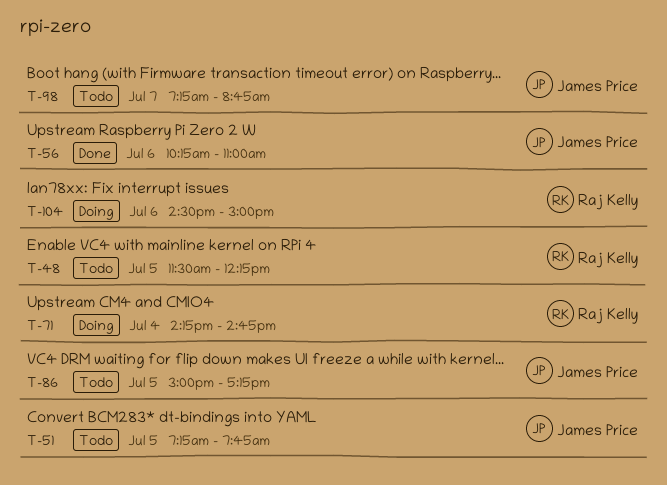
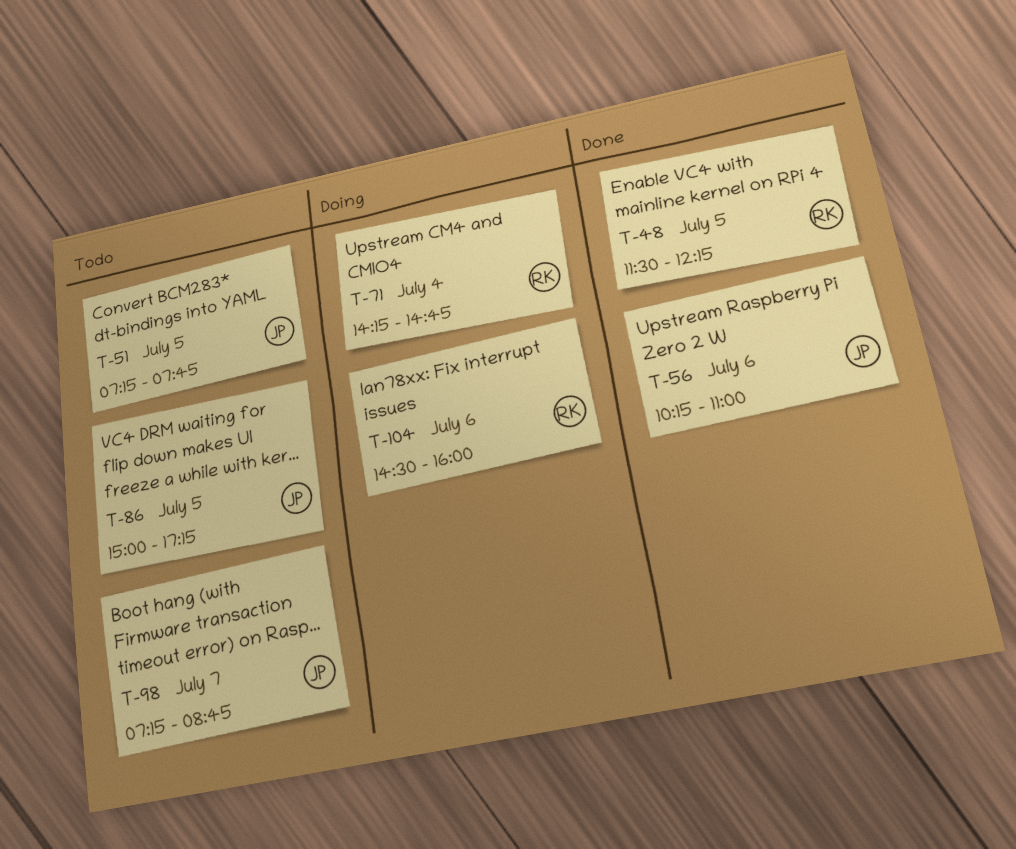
T-48, status: Todo -> Done
T-104, ends: 15:00 -> 16:00

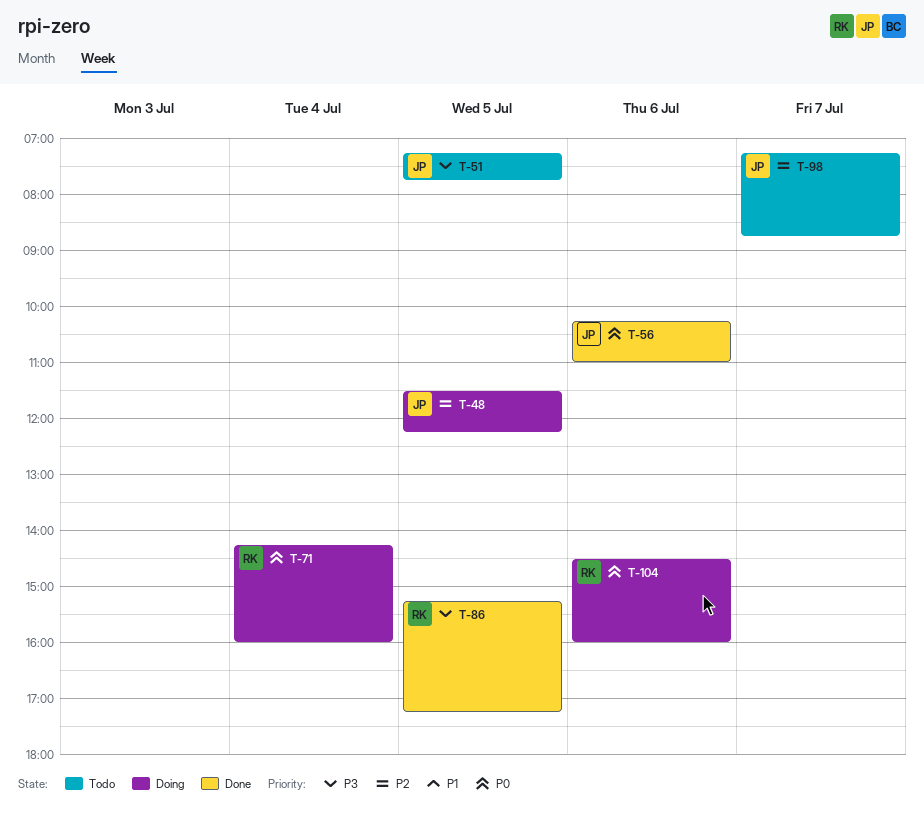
T-48, status: Done -> Doing
T-48, owner: RK -> JP
T-71, ends: 14:45 -> 16:00
T-86, status: Todo -> Done
T-86, owner: JP -> RK
T-86, begins: 15:00 -> 15:15

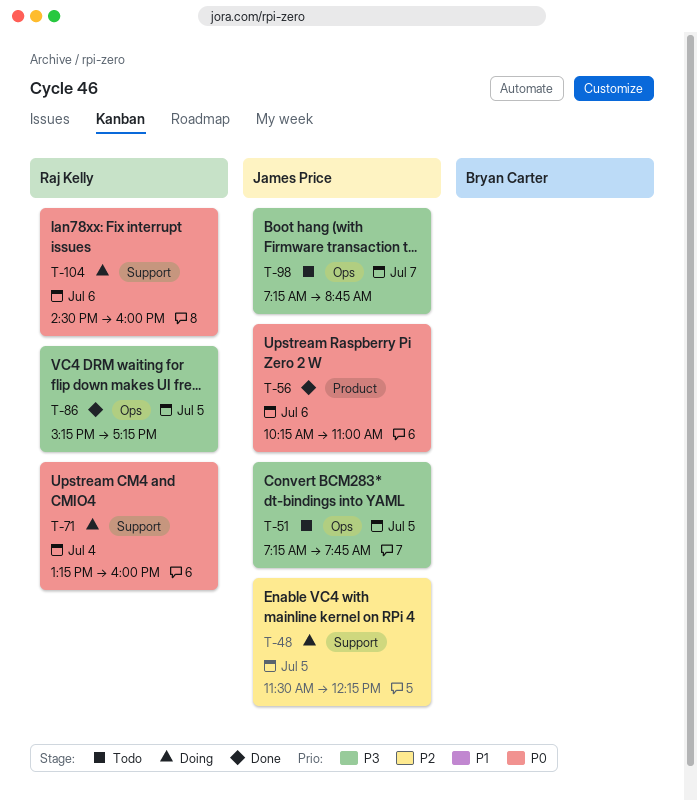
T-71, begins: 14:15 -> 13:15
T-98, priority: P2 -> P3

